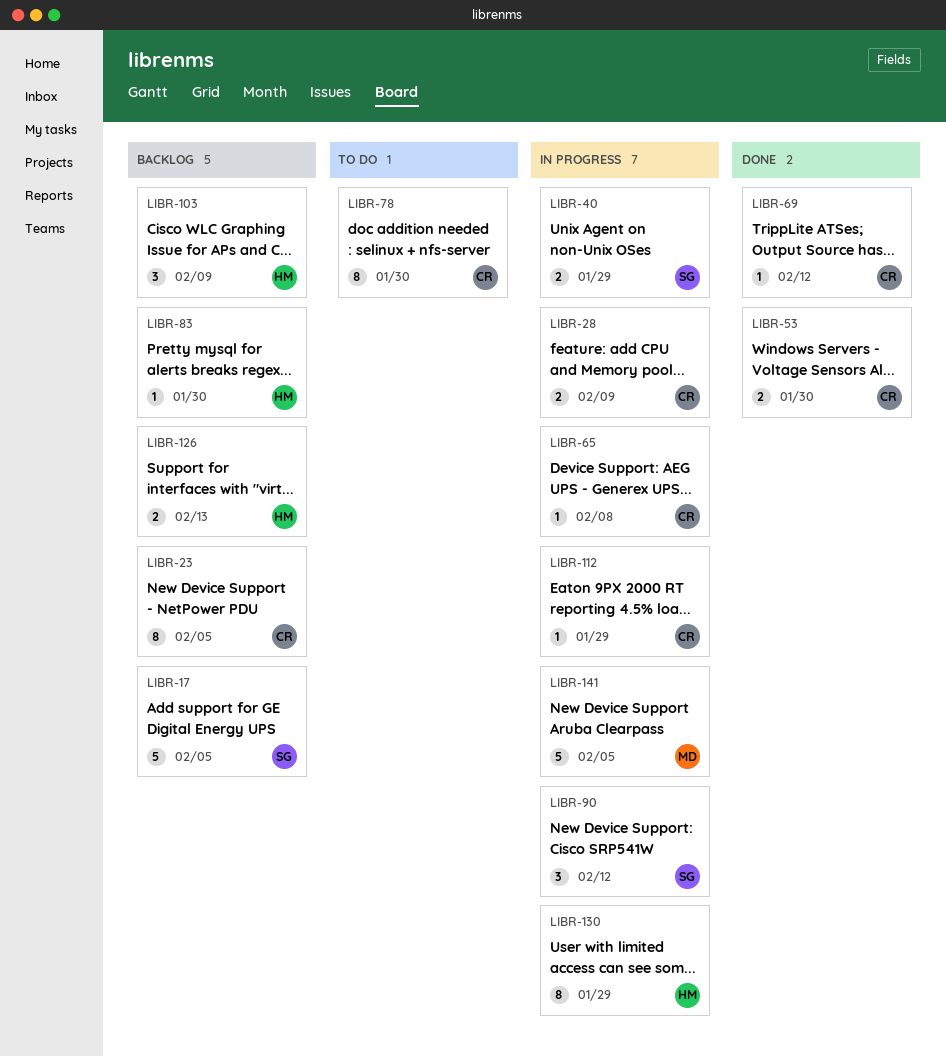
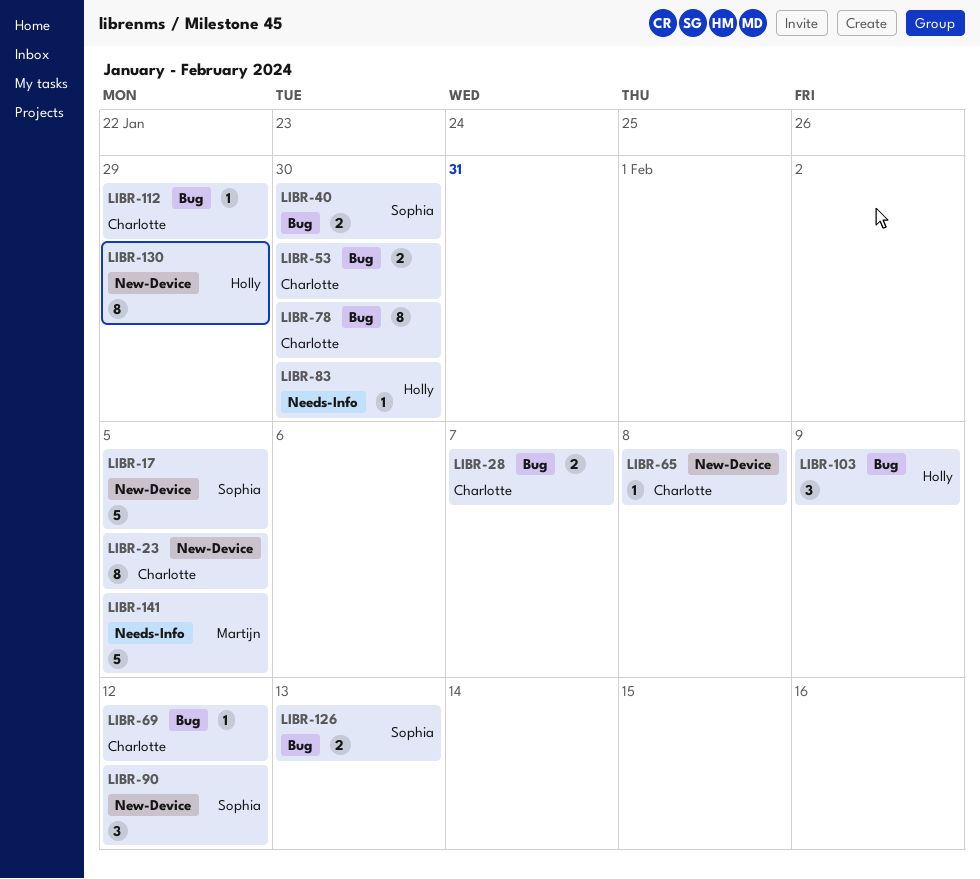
LIBR-28, due: Feb 9 -> Feb 7
LIBR-40, due: Jan 29 -> Jan 30
LIBR-126, owner: Holly -> Sophia

